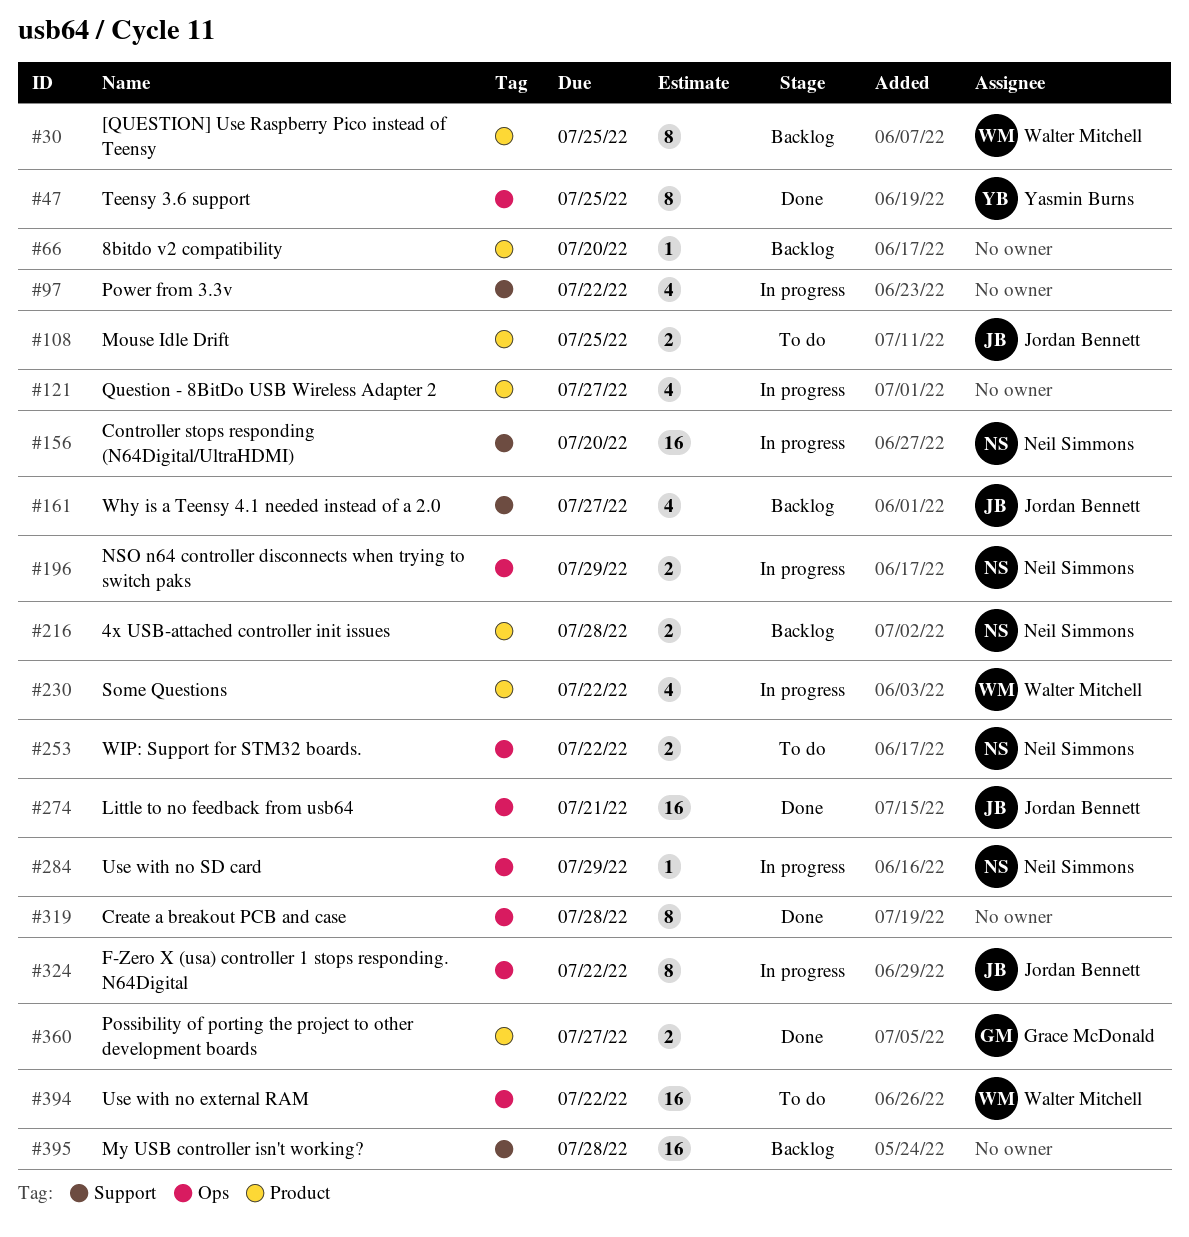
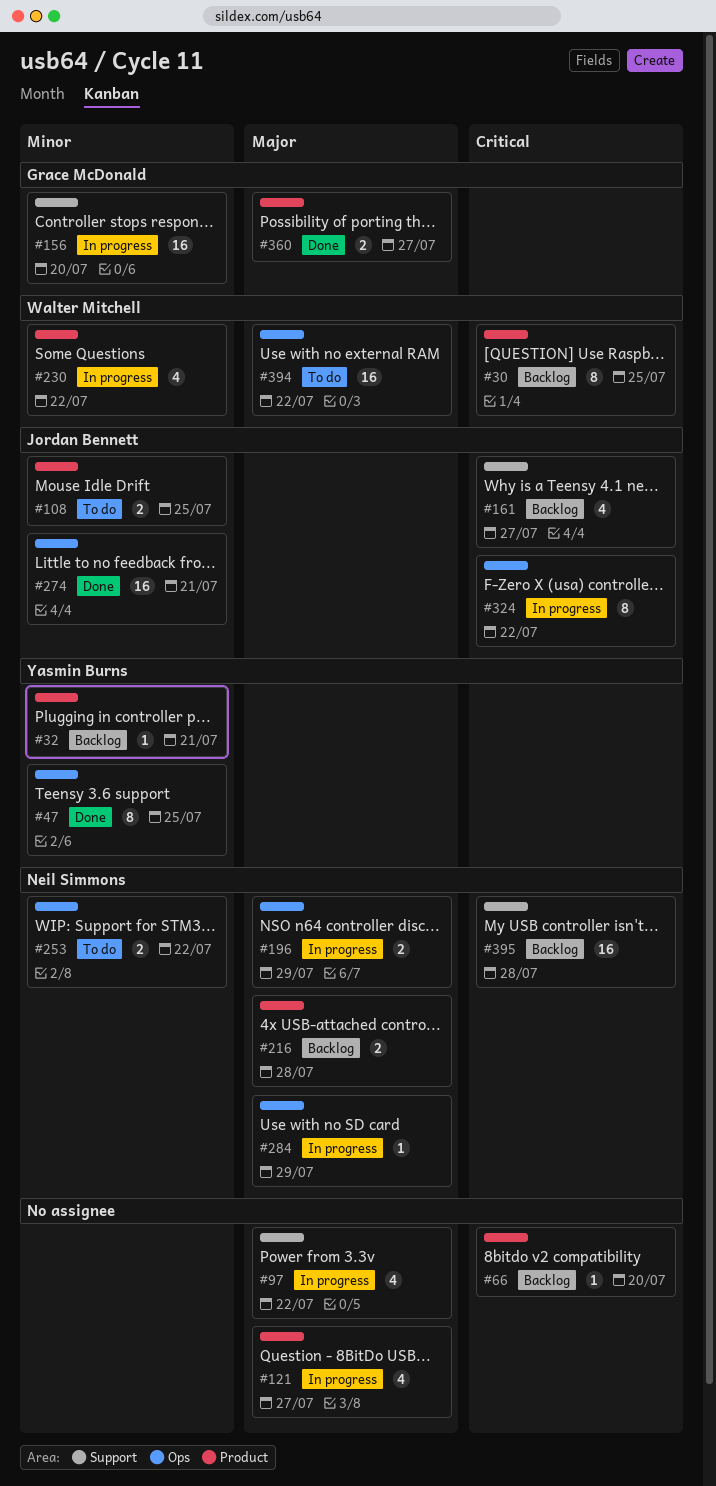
#32: none -> present
#156, owner: Neil Simmons -> Grace McDonald
#319: present -> none
#395, owner: none -> Neil Simmons

